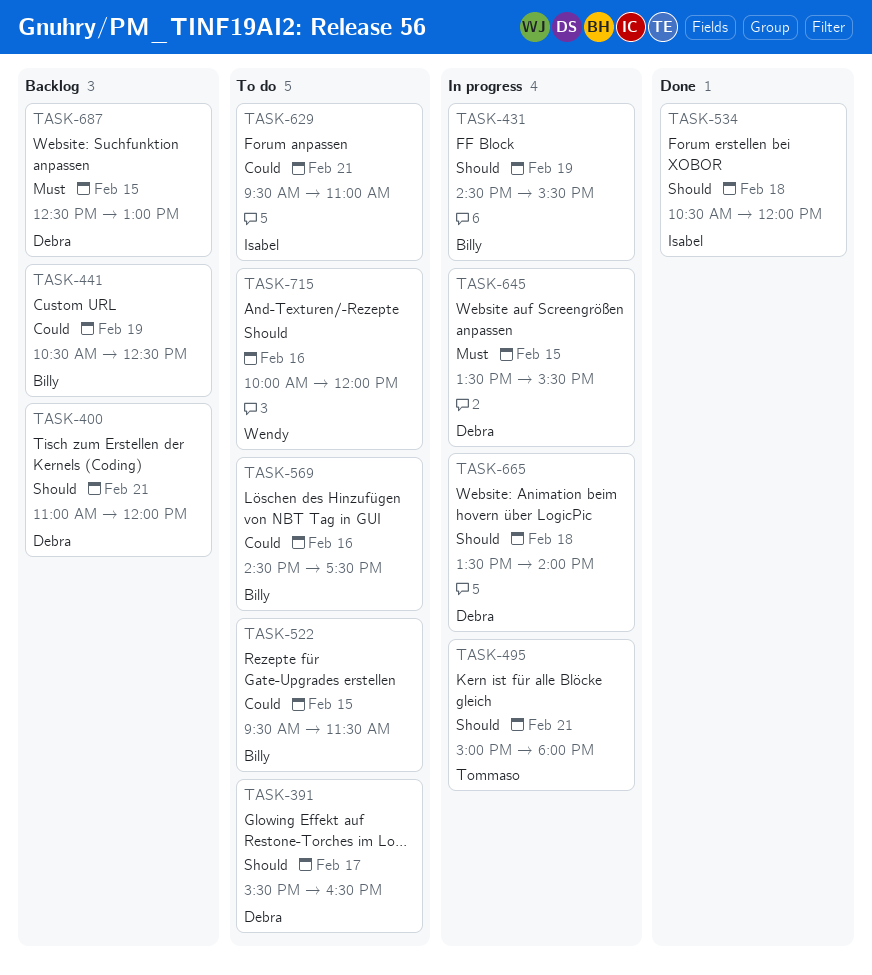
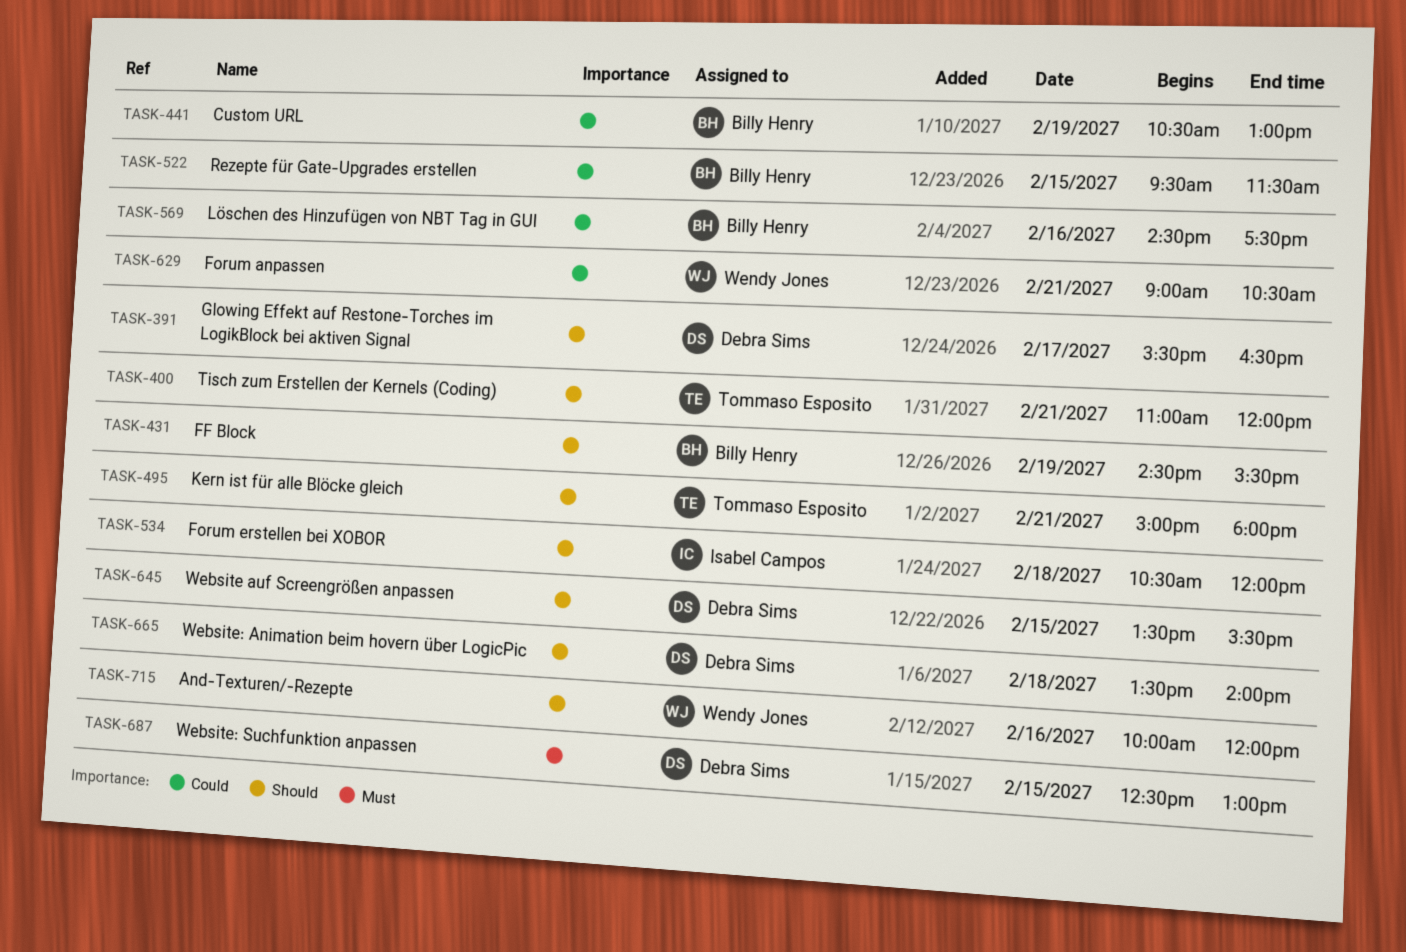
TASK-400, owner: Debra Sims -> Tommaso Esposito
TASK-441, ends: 12:30 -> 13:00
TASK-629, owner: Isabel Campos -> Wendy Jones
TASK-629, begins: 09:30 -> 09:00
TASK-629, ends: 11:00 -> 10:30
TASK-645, priority: Must -> Should

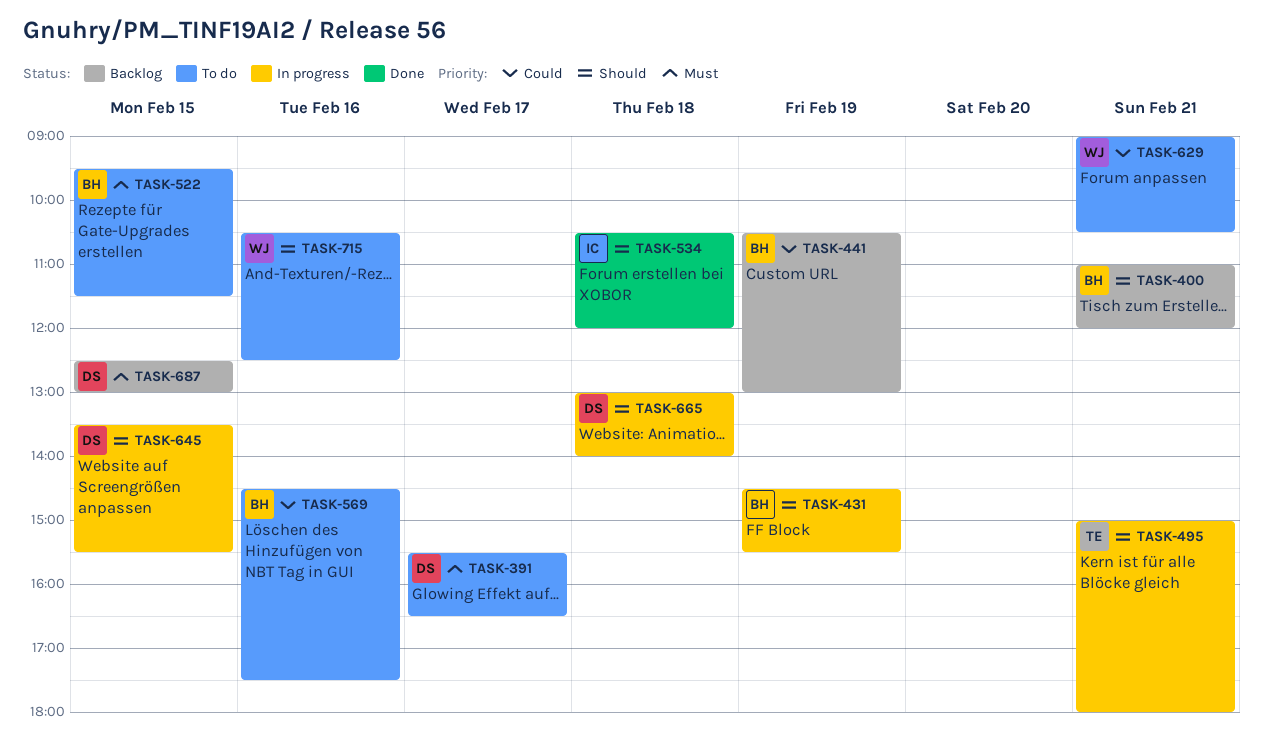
TASK-391, priority: Should -> Must
TASK-400, owner: Tommaso Esposito -> Billy Henry
TASK-522, priority: Could -> Must
TASK-665, begins: 13:30 -> 13:00
TASK-715, begins: 10:00 -> 10:30
TASK-715, ends: 12:00 -> 12:30

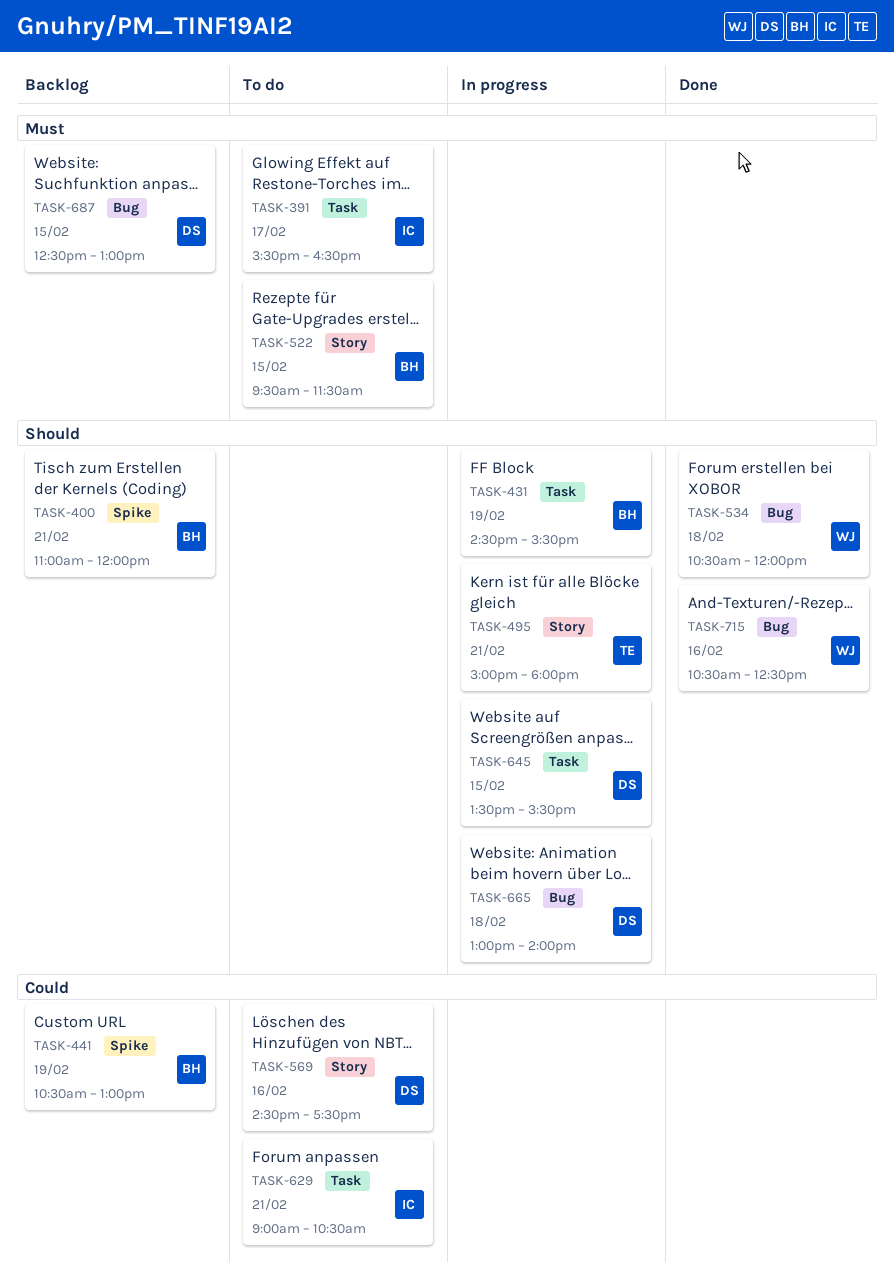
TASK-391, owner: DS -> IC
TASK-534, owner: IC -> WJ
TASK-569, owner: BH -> DS
TASK-629, owner: WJ -> IC
TASK-715, status: To do -> Done

